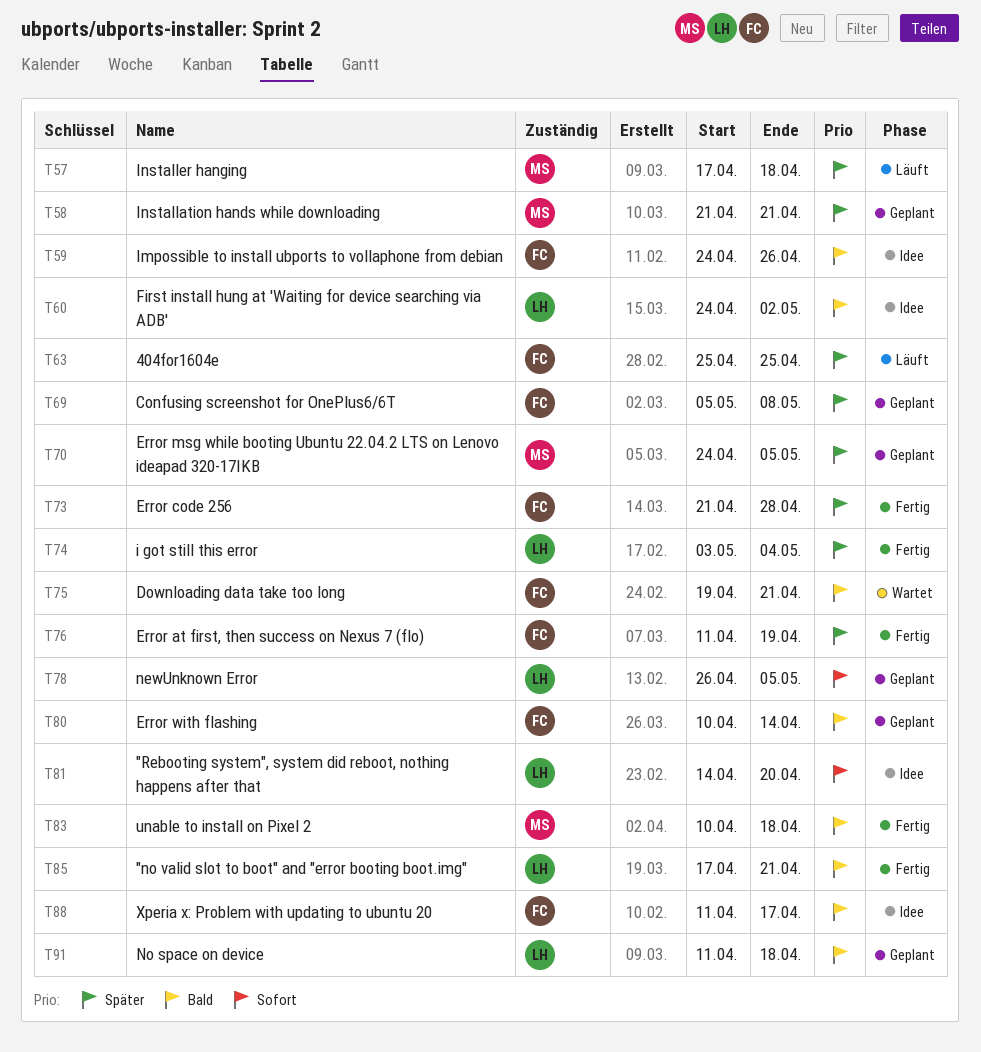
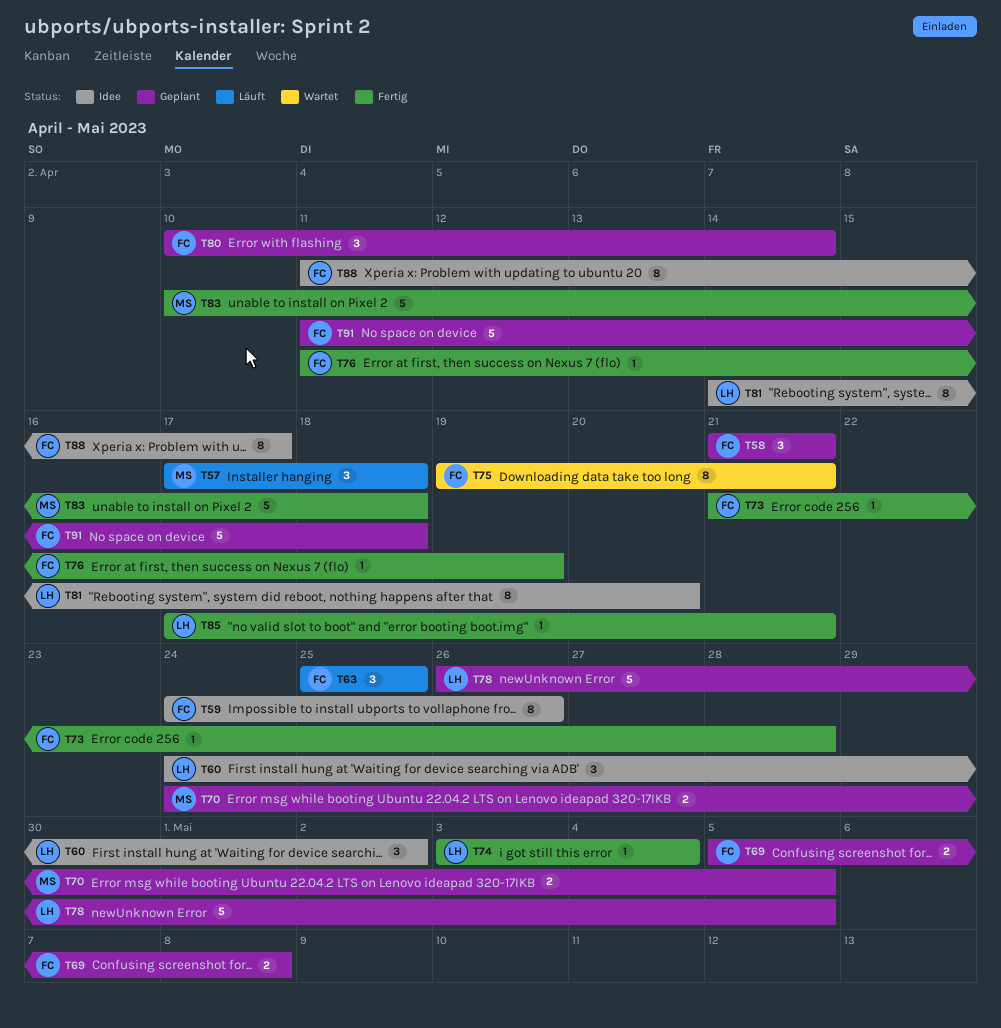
T58, owner: MS -> FC
T91, owner: LH -> FC

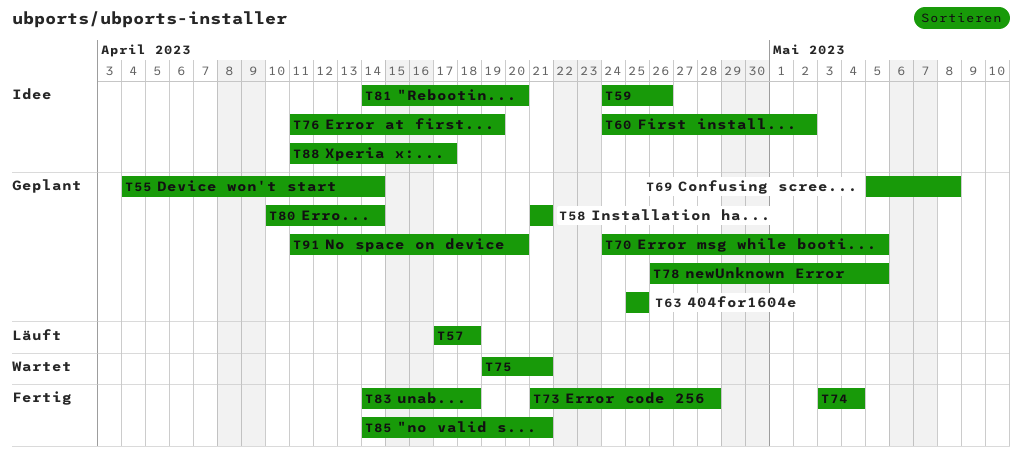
T55: none -> present
T63, status: Läuft -> Geplant
T76, status: Fertig -> Idee
T83, start: Apr 10 -> Apr 14
T85, start: Apr 17 -> Apr 14
T91, due: Apr 18 -> Apr 20

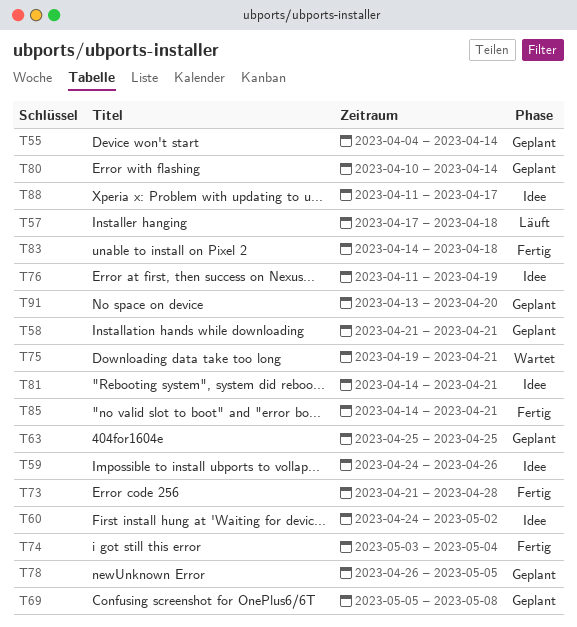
T70: present -> none
T81, due: Apr 20 -> Apr 21
T91, start: Apr 11 -> Apr 13

